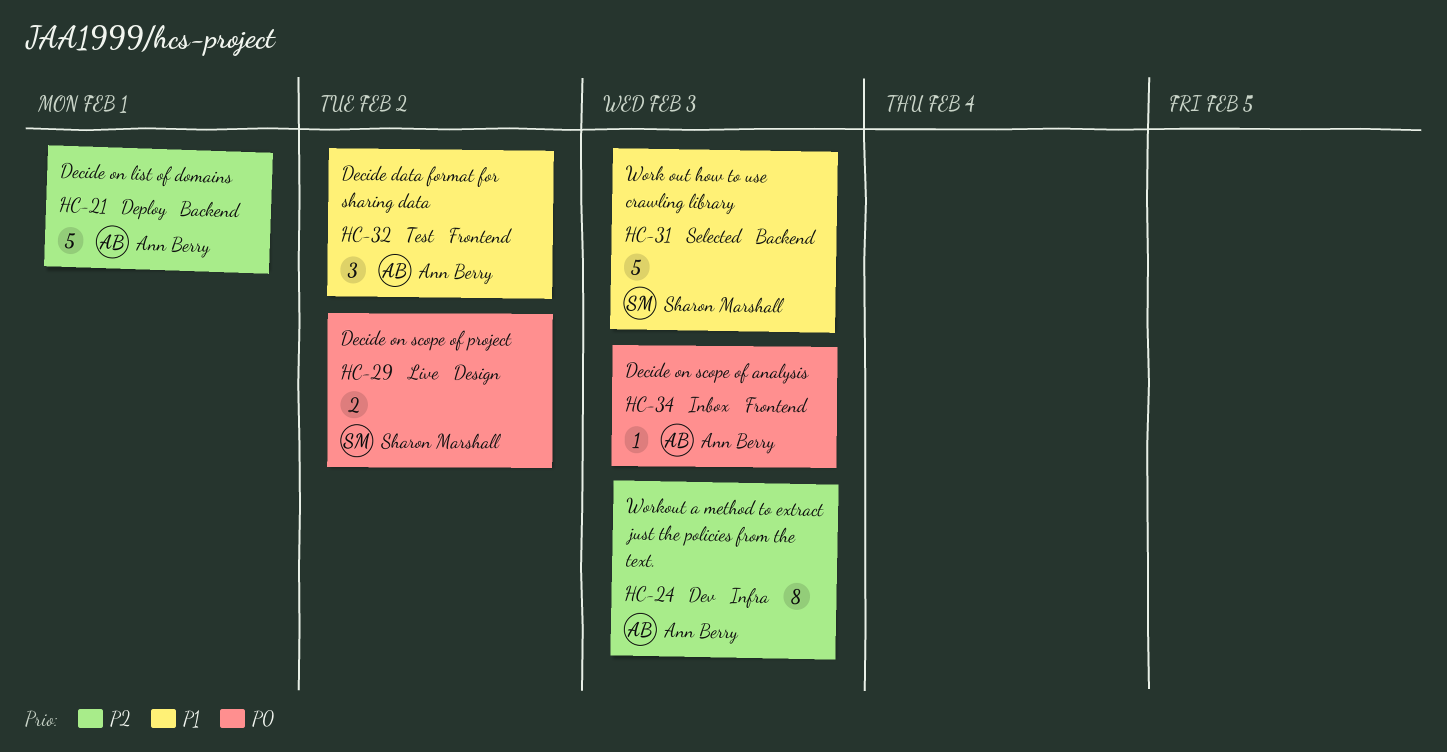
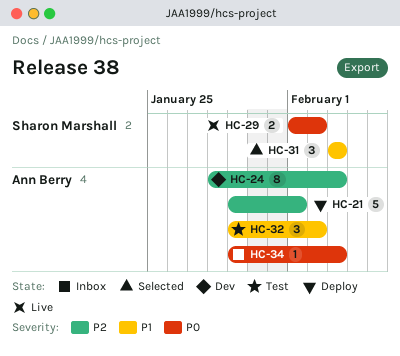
HC-31, estimate: 5 -> 3

